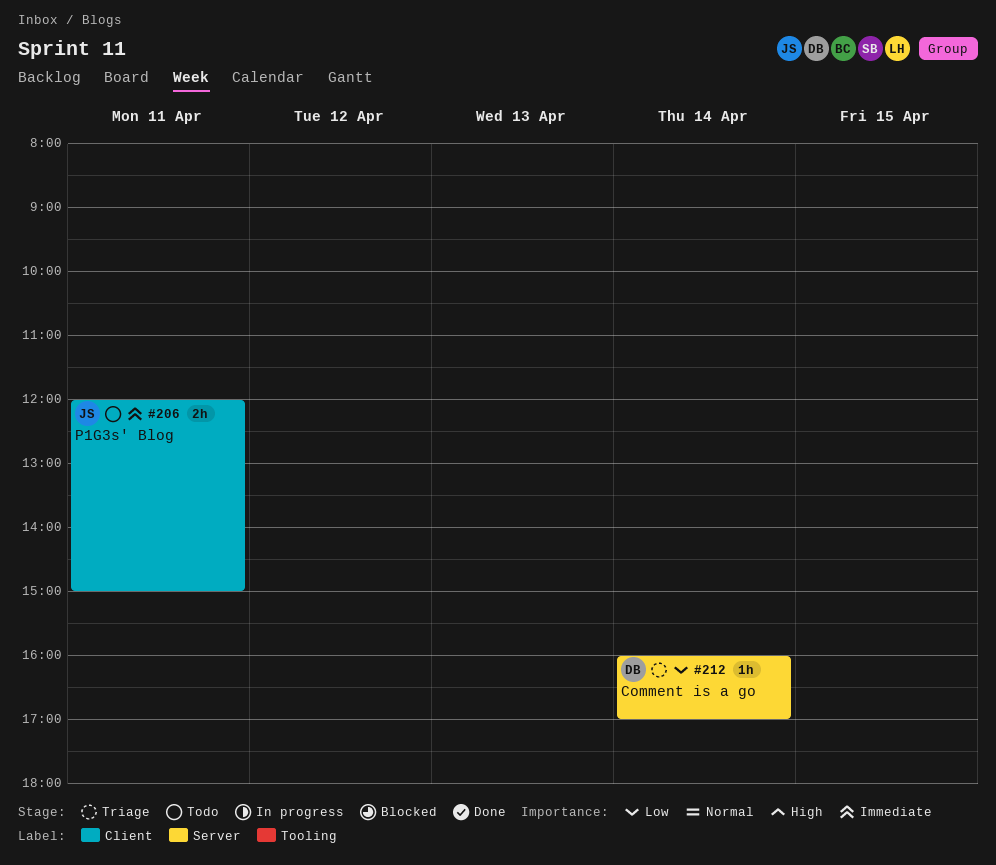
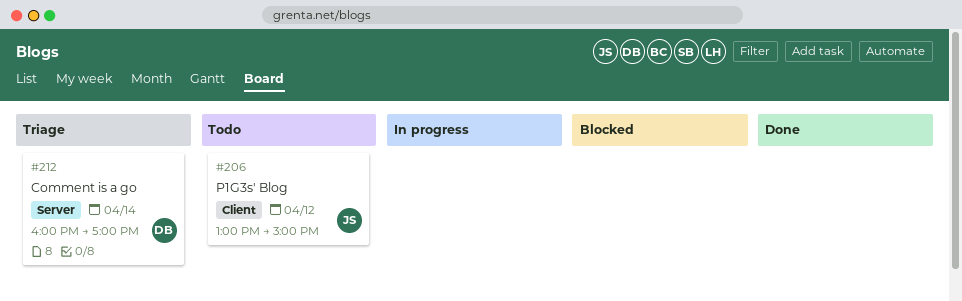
#206, day: Apr 11 -> Apr 12
#206, begins: 12:00 -> 13:00

